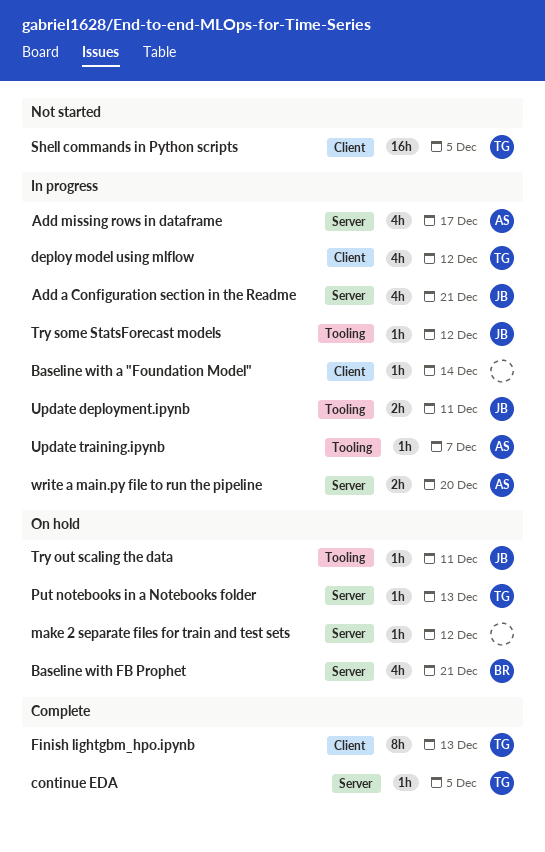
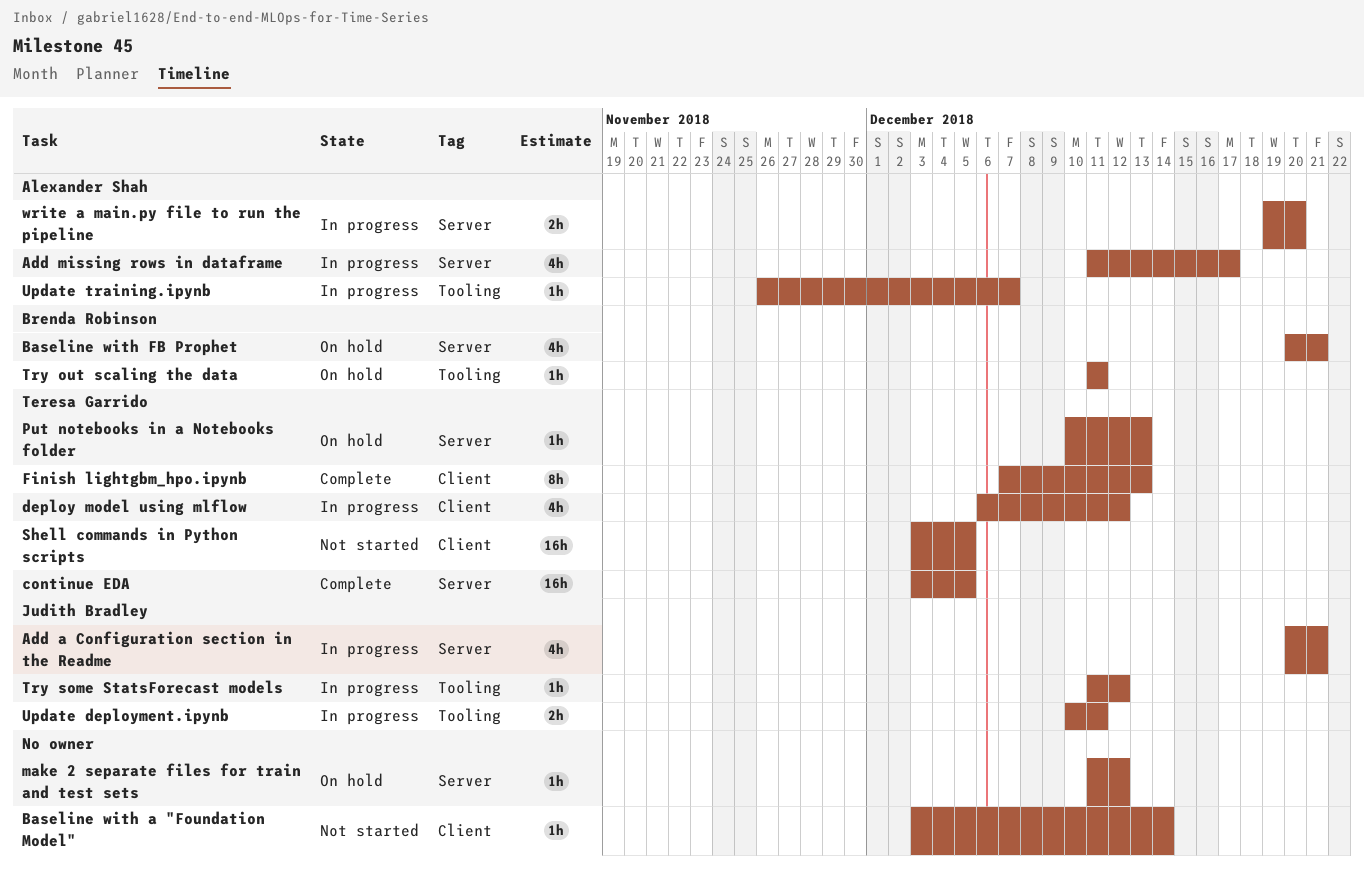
Baseline with a "Foundation Model", status: In progress -> Not started
continue EDA, estimate: 1h -> 16h
Try out scaling the data, owner: Judith Bradley -> Brenda Robinson

